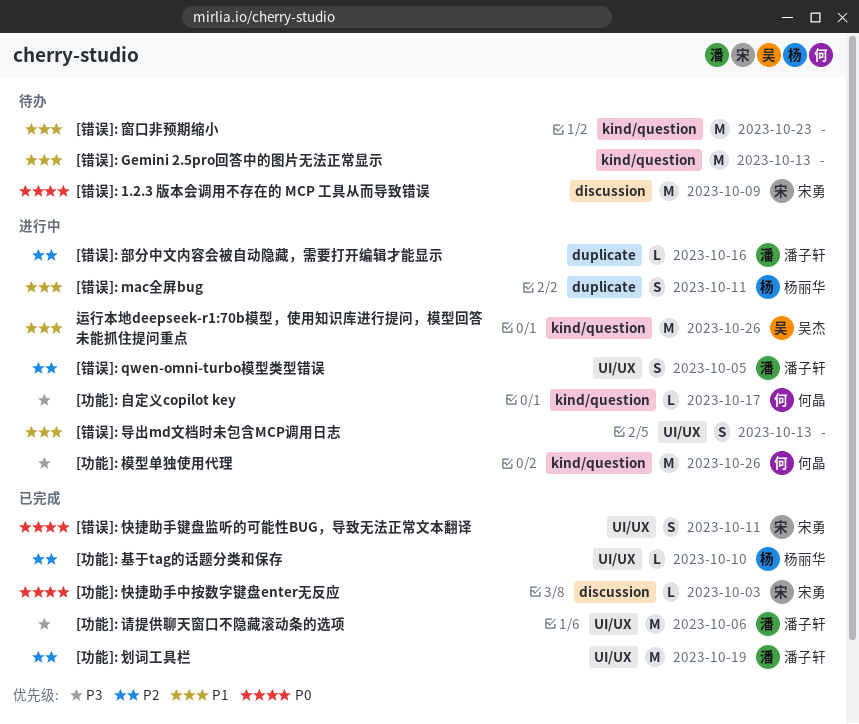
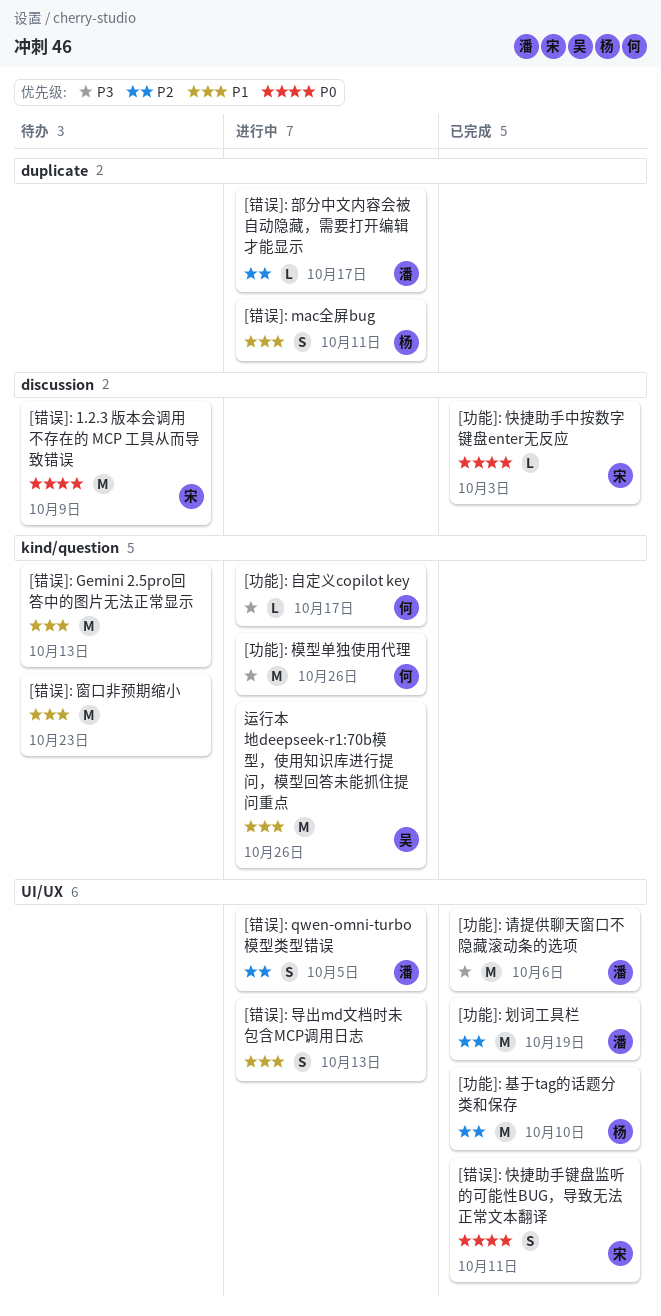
[功能]: 基于tag的话题分类和保存, estimate: L -> M
[错误]: 部分中文内容会被自动隐藏，需要打开编辑才能显示, due: Oct 16 -> Oct 17

